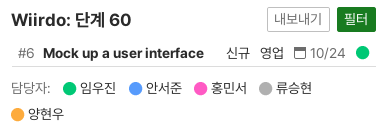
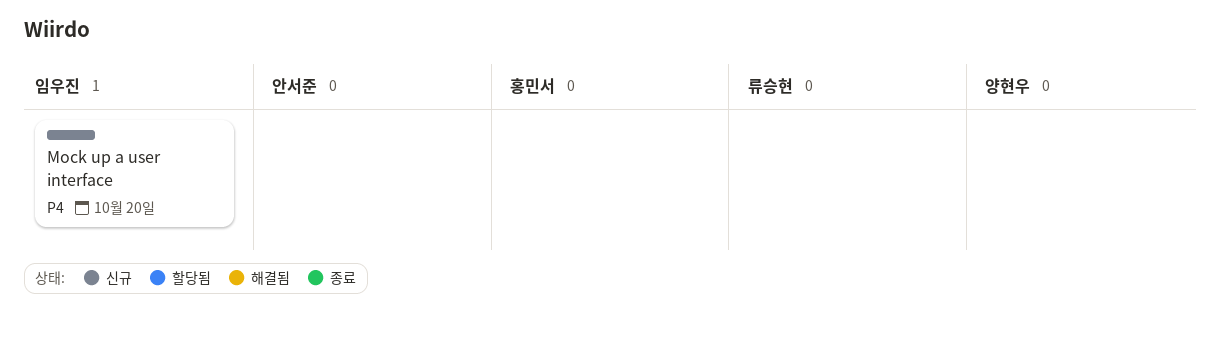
Mock up a user interface, due: Oct 24 -> Oct 20

